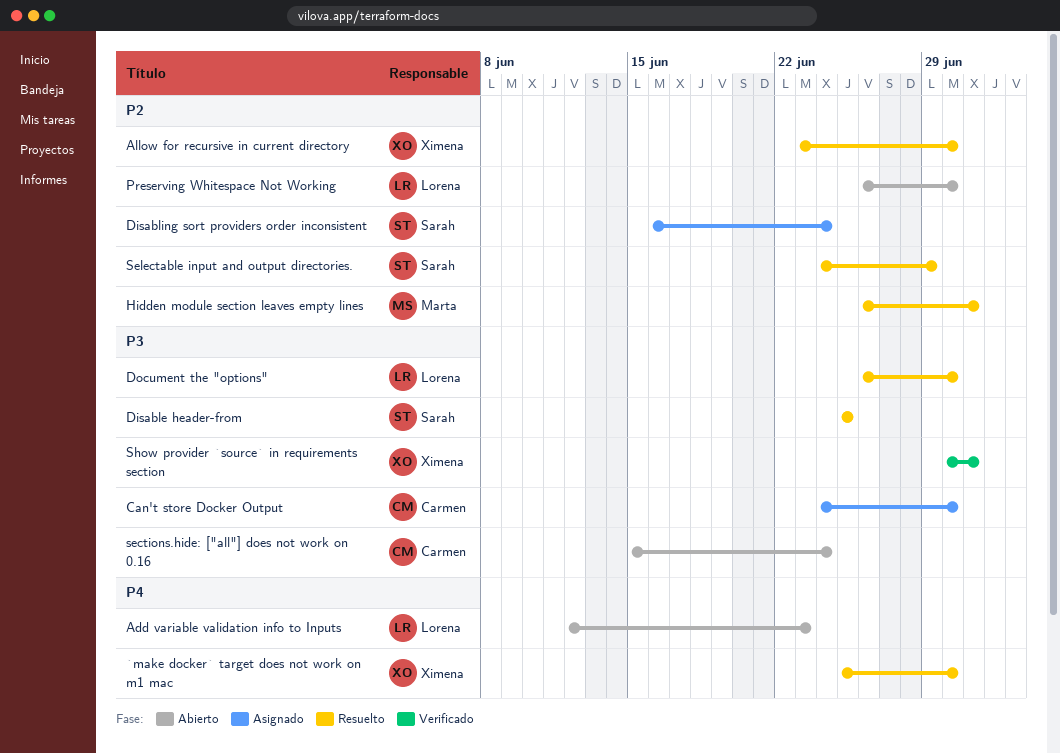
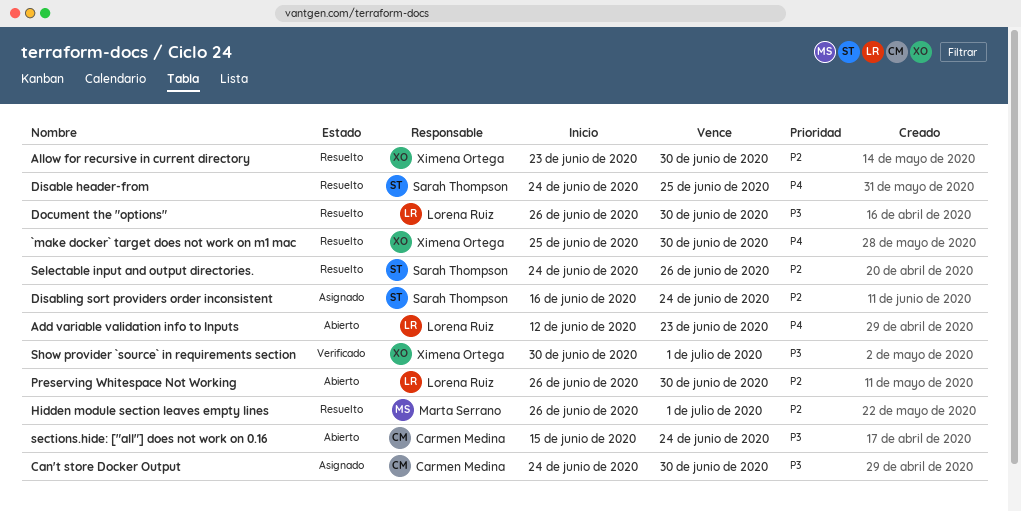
Disable header-from, priority: P3 -> P4
Disable header-from, start: Jun 25 -> Jun 24
Selectable input and output directories., due: Jun 29 -> Jun 26

